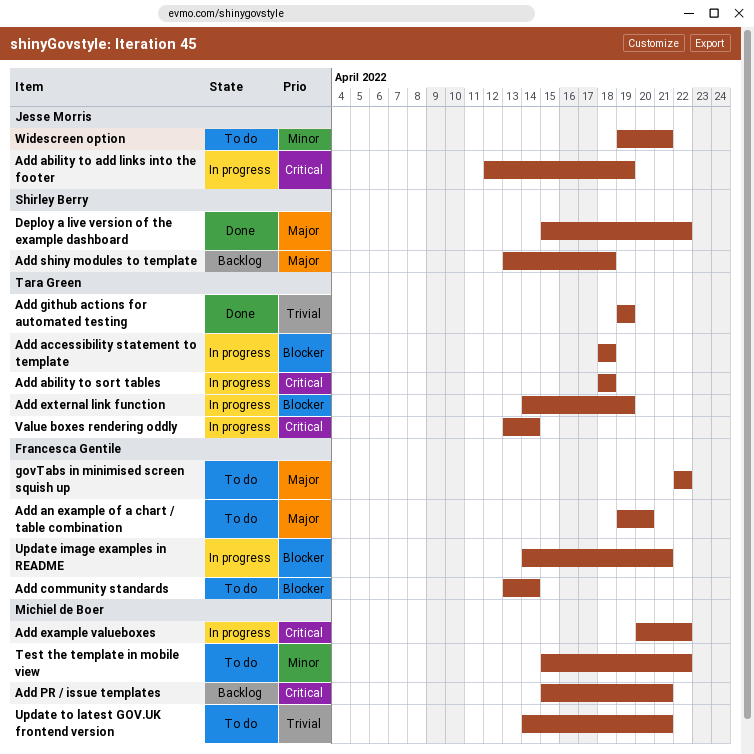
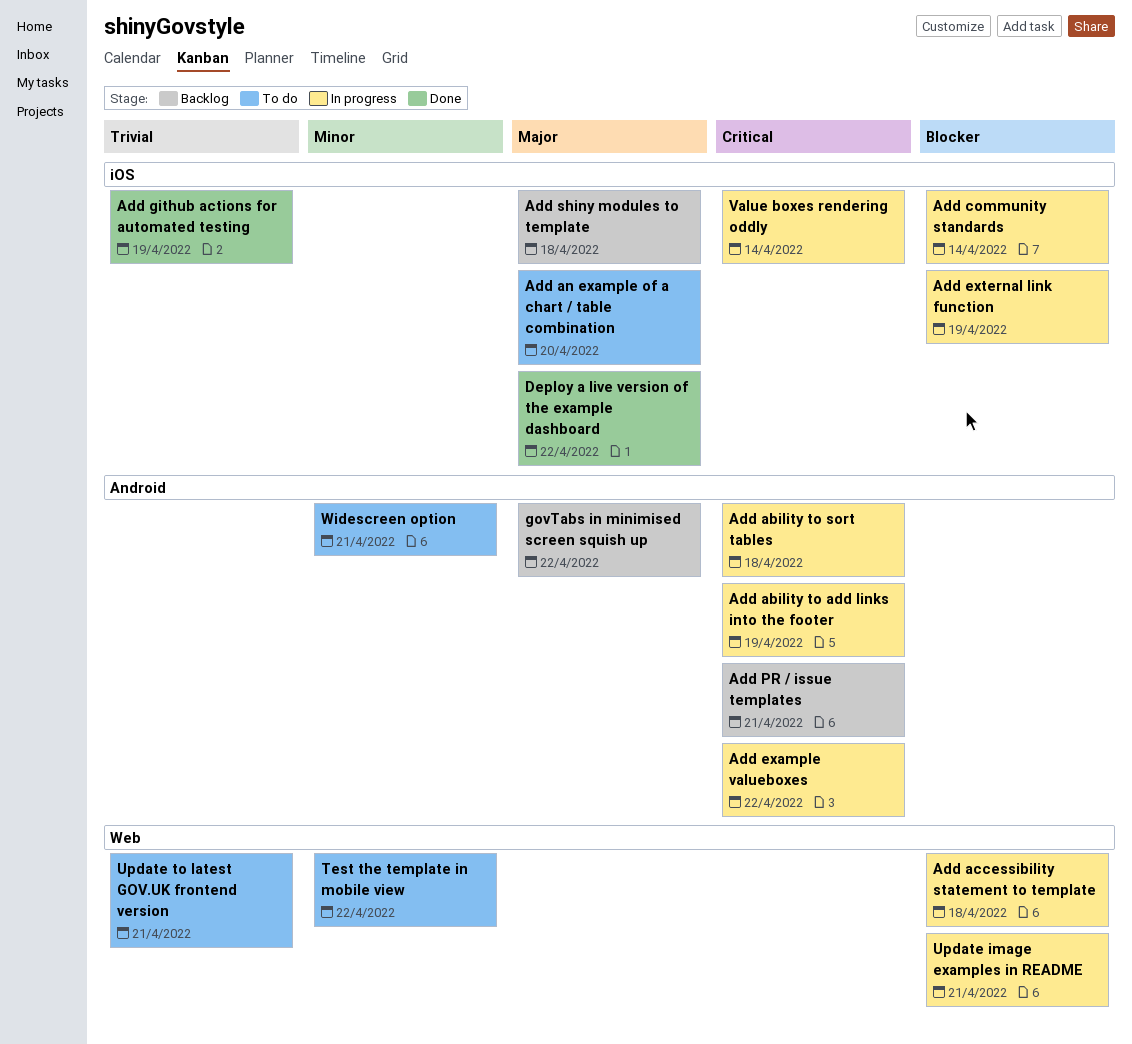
Add community standards, status: To do -> In progress
govTabs in minimised screen squish up, status: To do -> Backlog

